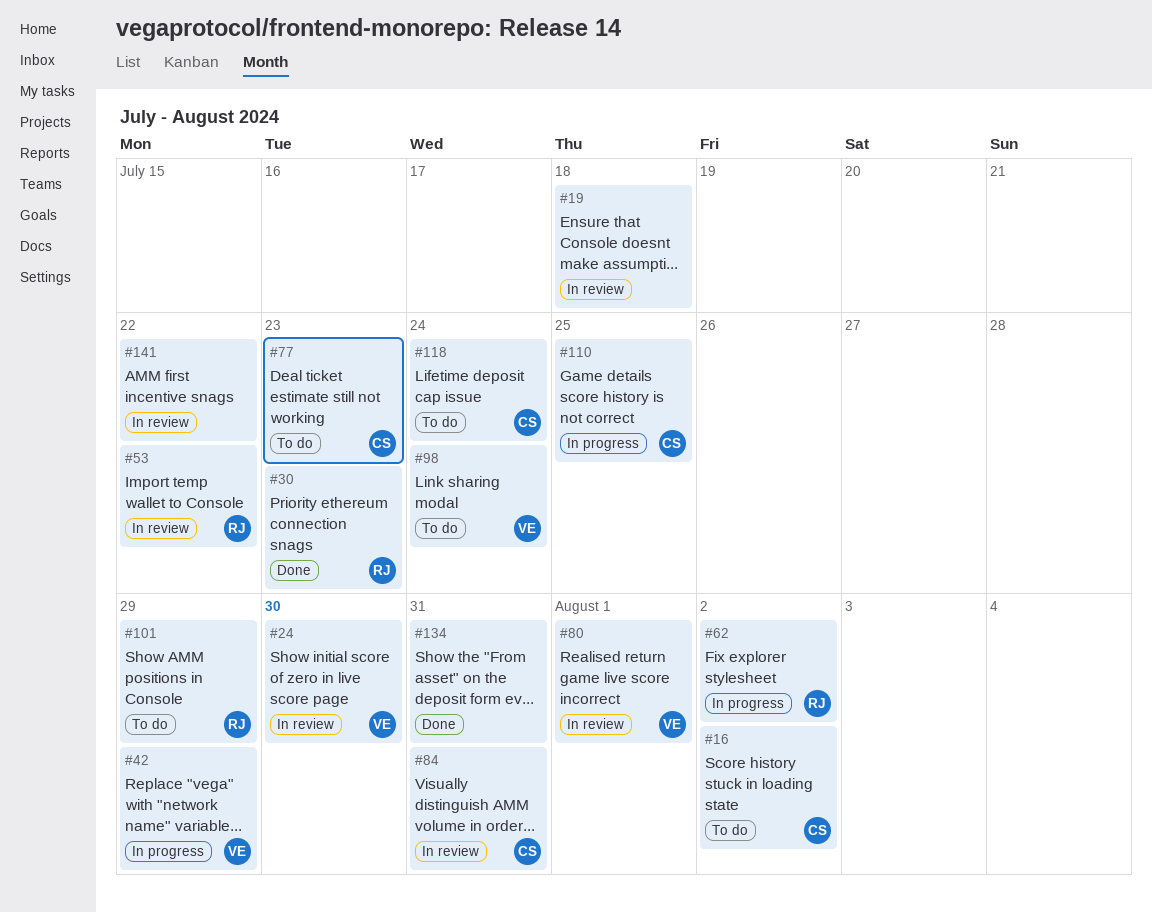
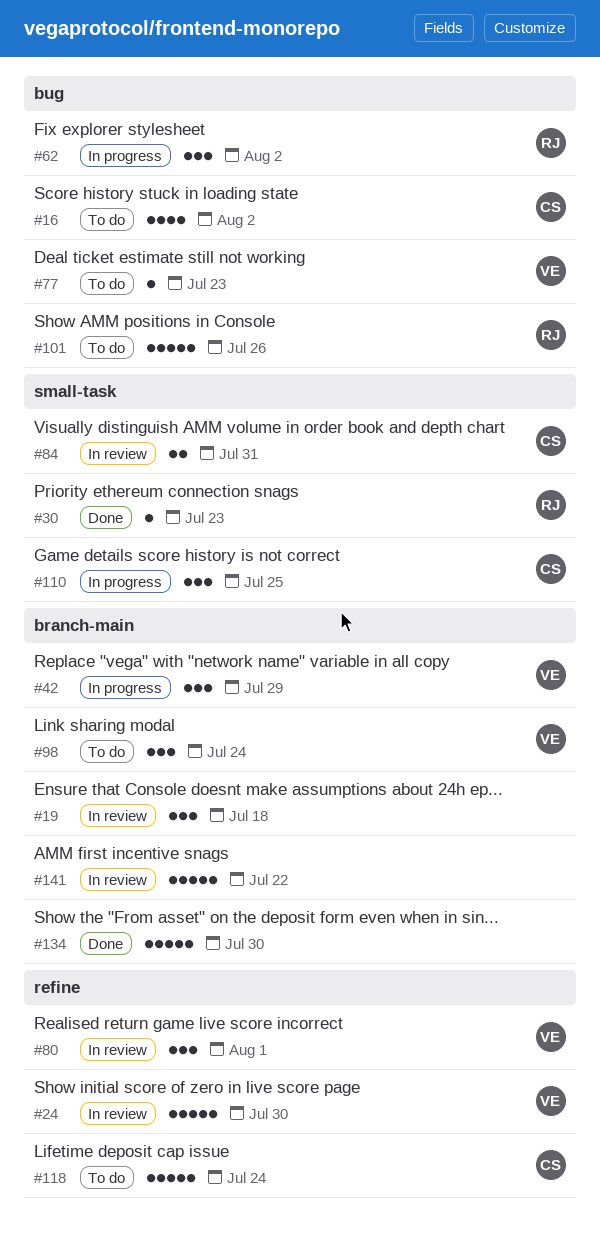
#53: present -> none
#77, owner: CS -> VE
#101, due: Jul 29 -> Jul 26
#134, due: Jul 31 -> Jul 30

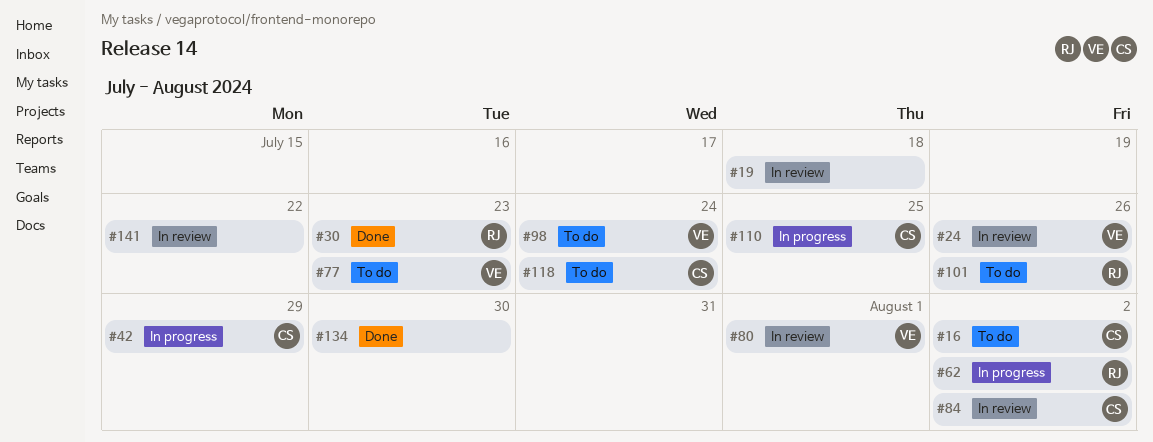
#24, due: Jul 30 -> Jul 26
#42, owner: VE -> CS
#84, due: Jul 31 -> Aug 2

